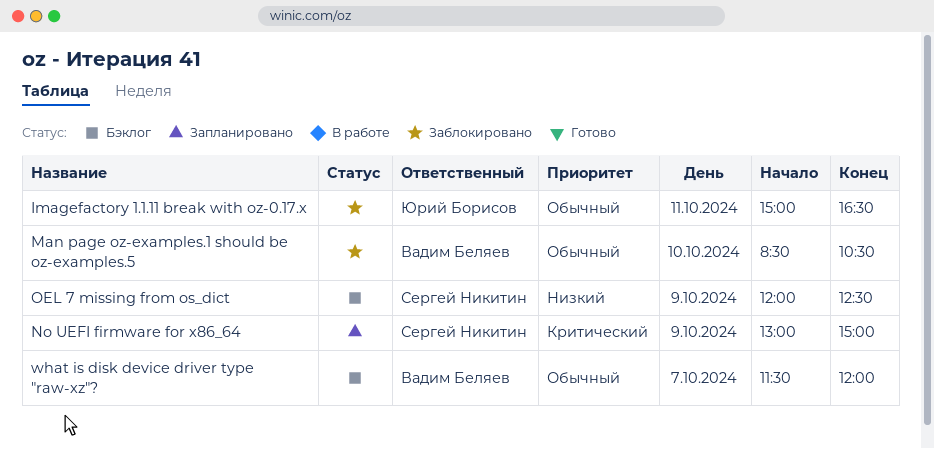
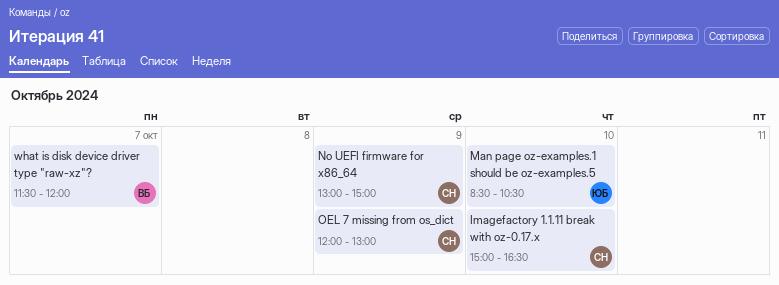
Imagefactory 1.1.11 break with oz-0.17.x, owner: Юрий Борисов -> Сергей Никитин
Imagefactory 1.1.11 break with oz-0.17.x, day: Oct 11 -> Oct 10
Man page oz-examples.1 should be oz-examples.5, owner: Вадим Беляев -> Юрий Борисов
OEL 7 missing from os_dict, ends: 12:30 -> 13:00

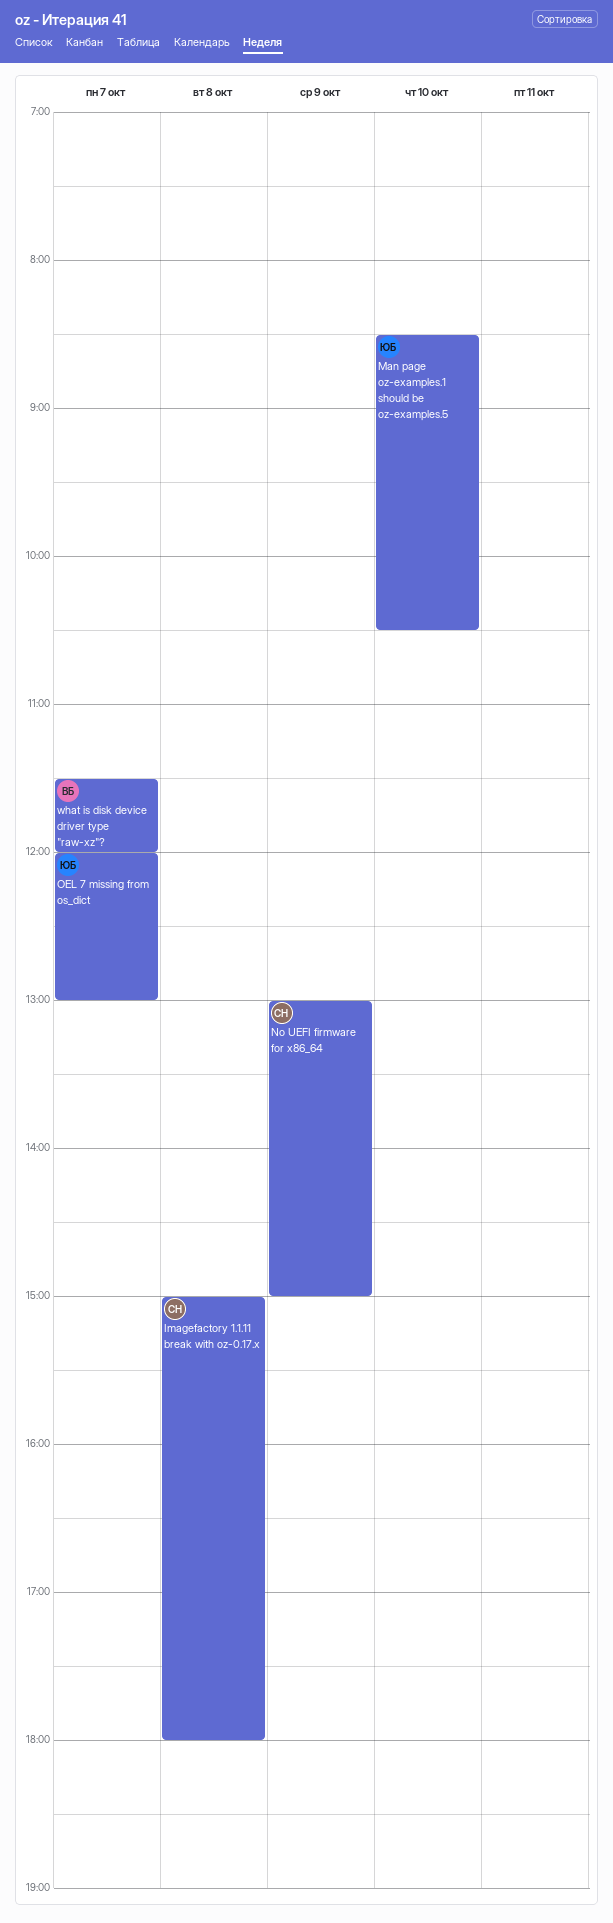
Imagefactory 1.1.11 break with oz-0.17.x, day: Oct 10 -> Oct 8
Imagefactory 1.1.11 break with oz-0.17.x, ends: 16:30 -> 18:00
OEL 7 missing from os_dict, owner: СН -> ЮБ
OEL 7 missing from os_dict, day: Oct 9 -> Oct 7

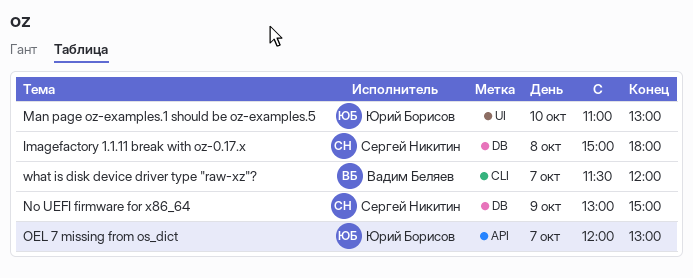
Man page oz-examples.1 should be oz-examples.5, begins: 08:30 -> 11:00
Man page oz-examples.1 should be oz-examples.5, ends: 10:30 -> 13:00

